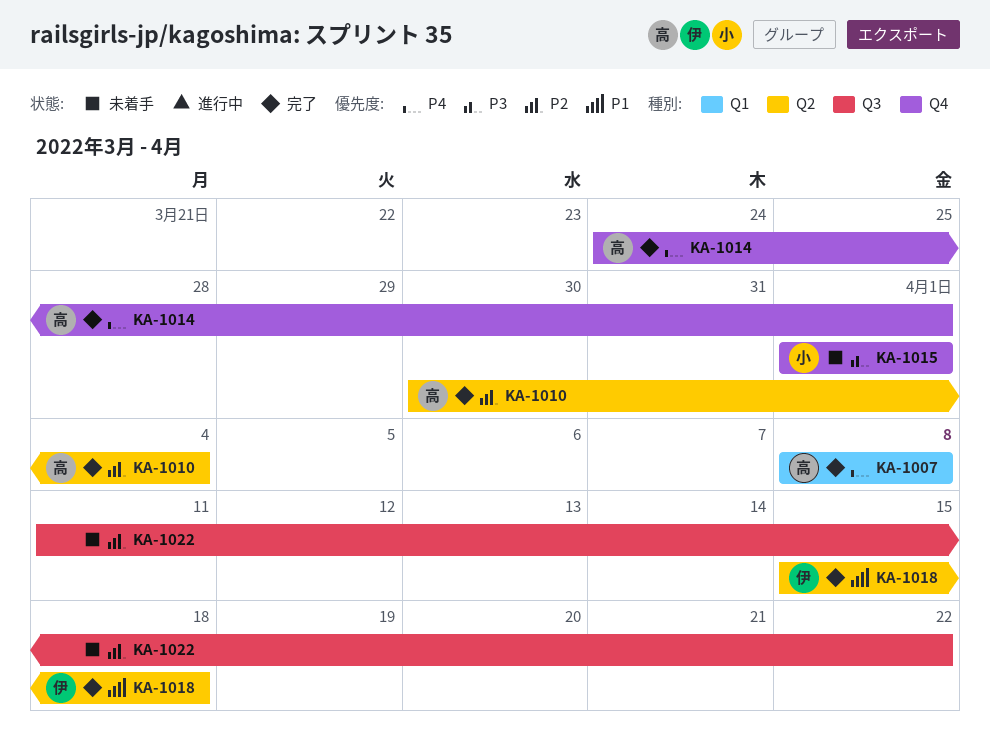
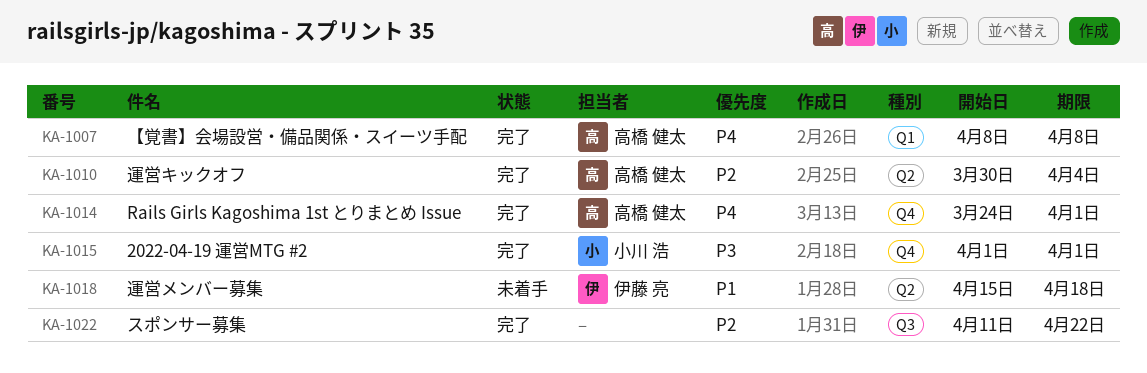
KA-1015, status: 未着手 -> 完了
KA-1018, status: 完了 -> 未着手
KA-1022, status: 未着手 -> 完了

